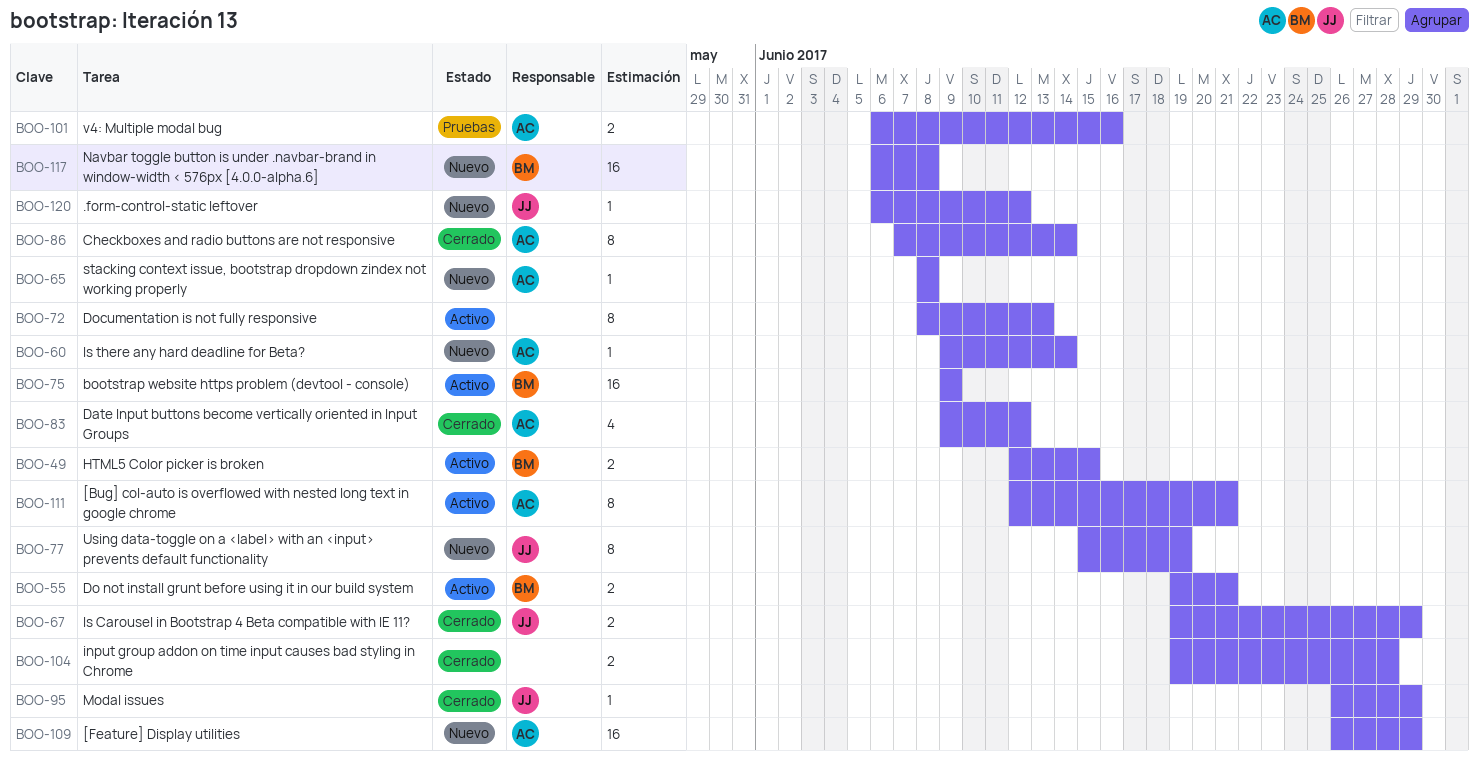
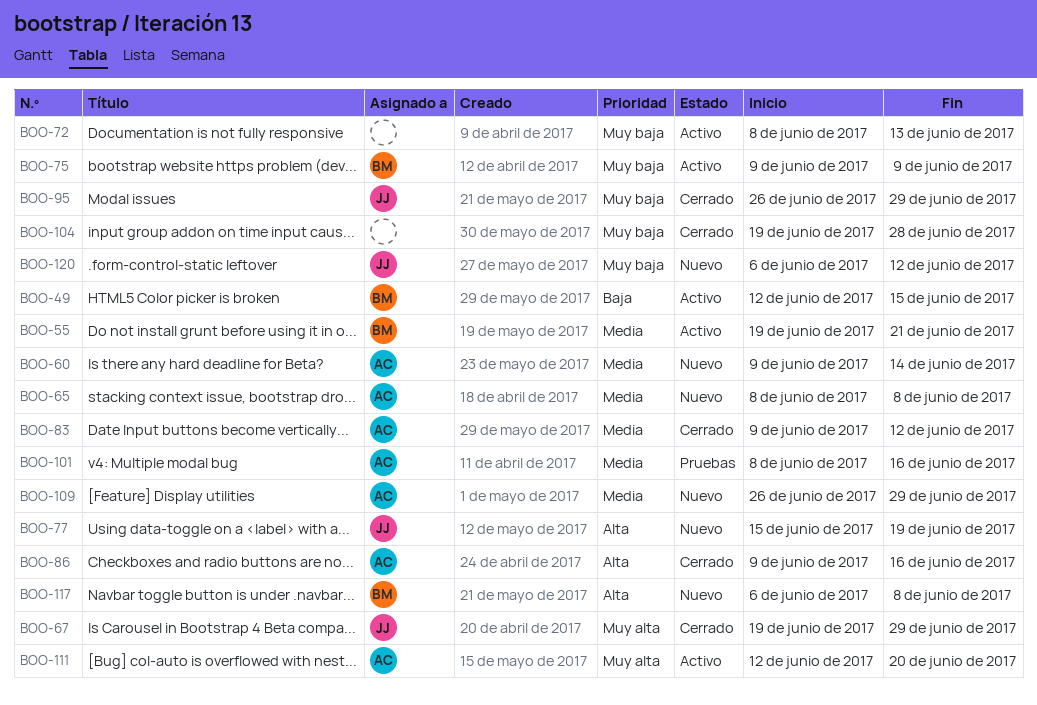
BOO-86, start: Jun 7 -> Jun 9
BOO-86, due: Jun 14 -> Jun 16
BOO-101, start: Jun 6 -> Jun 8
BOO-111, due: Jun 21 -> Jun 20

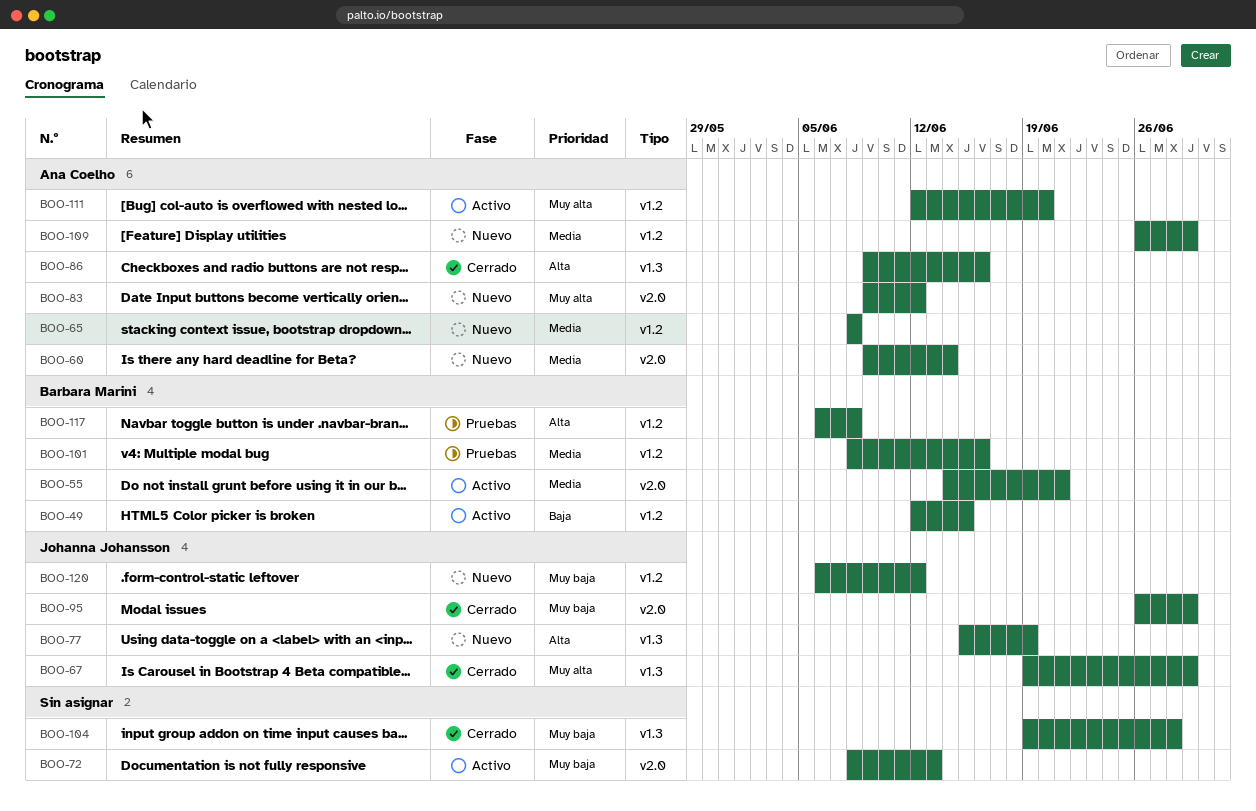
BOO-55, start: Jun 19 -> Jun 14
BOO-75: present -> none
BOO-83, status: Cerrado -> Nuevo
BOO-83, priority: Media -> Muy alta
BOO-101, owner: Ana Coelho -> Barbara Marini
BOO-117, status: Nuevo -> Pruebas

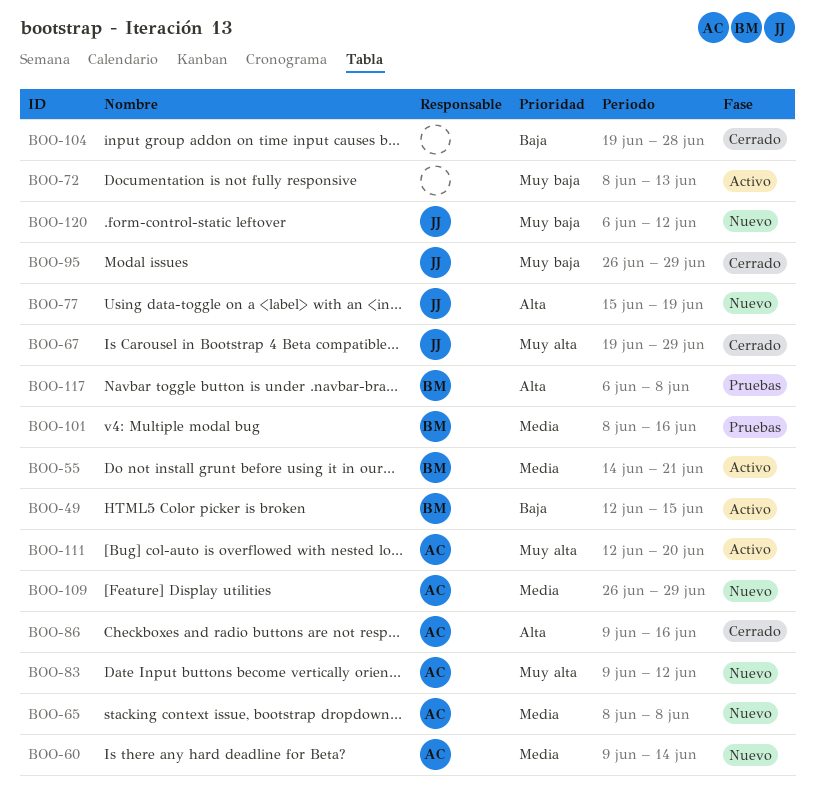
BOO-104, priority: Muy baja -> Baja

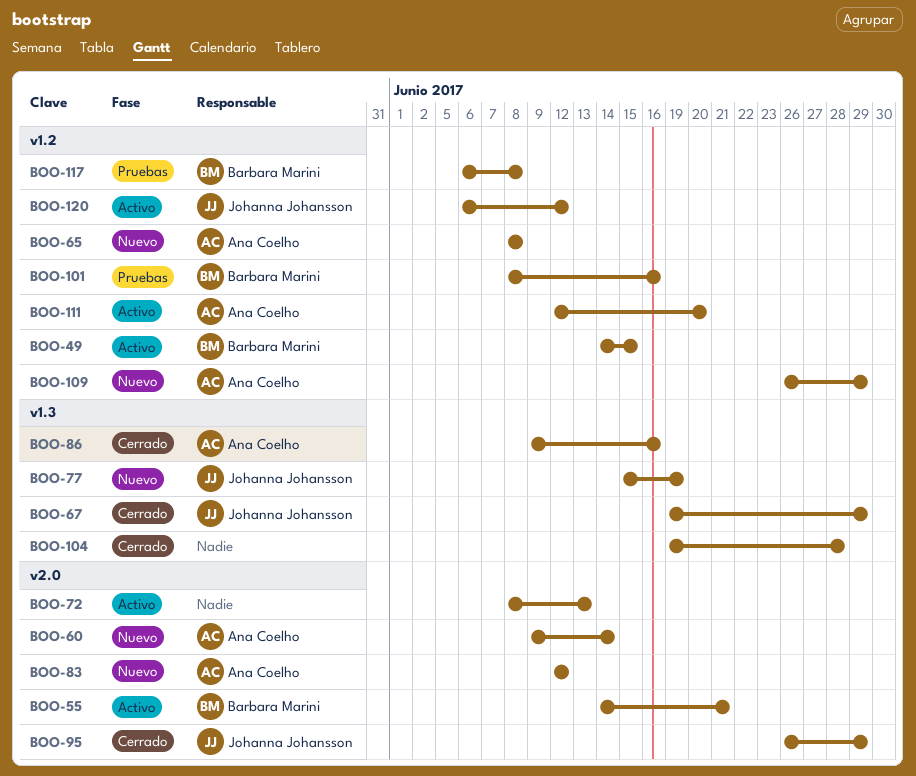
BOO-49, start: Jun 12 -> Jun 14
BOO-83, start: Jun 9 -> Jun 12
BOO-120, status: Nuevo -> Activo

